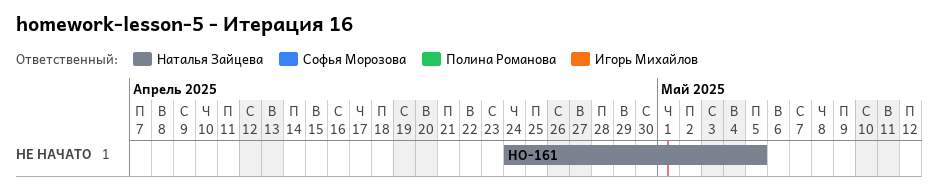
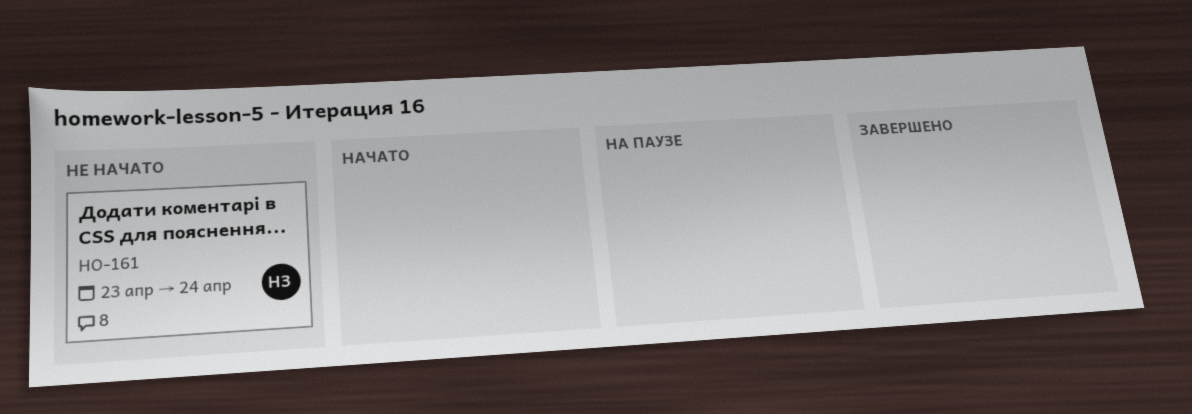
HO-161, start: Apr 24 -> Apr 23
HO-161, due: May 5 -> Apr 24

